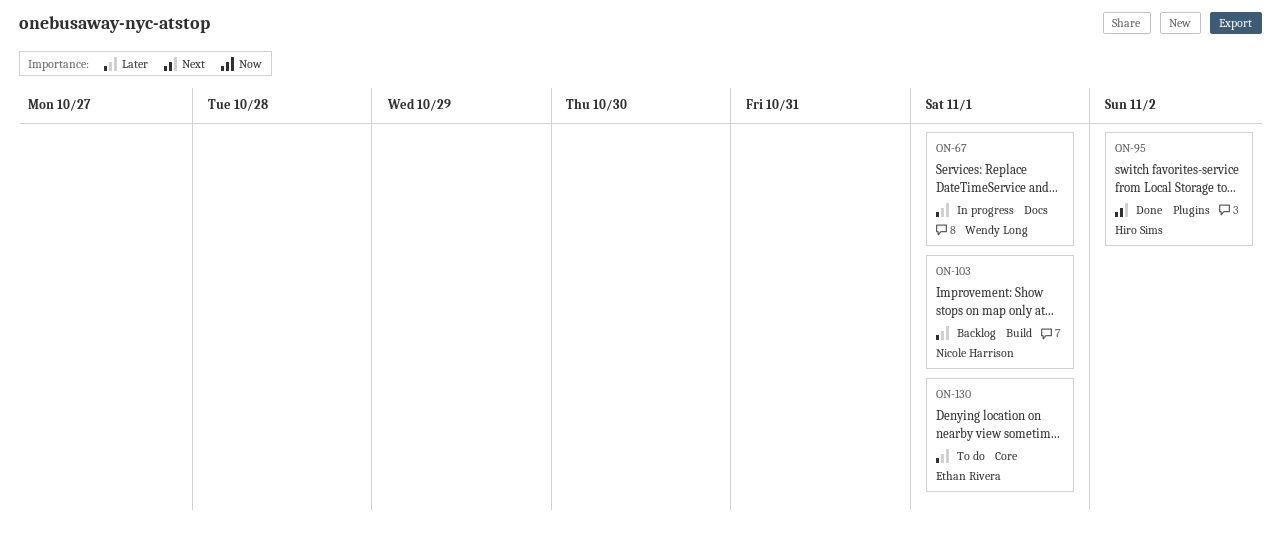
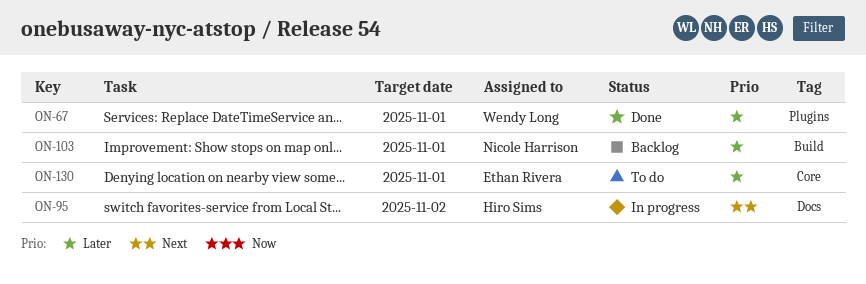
ON-67, status: In progress -> Done
ON-67, label: Docs -> Plugins
ON-95, status: Done -> In progress
ON-95, label: Plugins -> Docs

